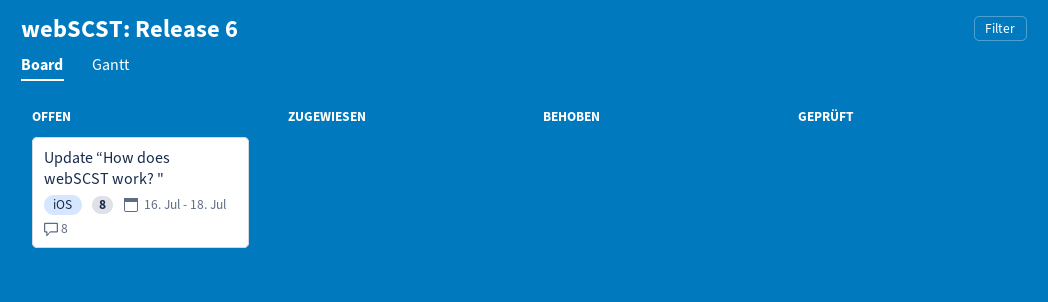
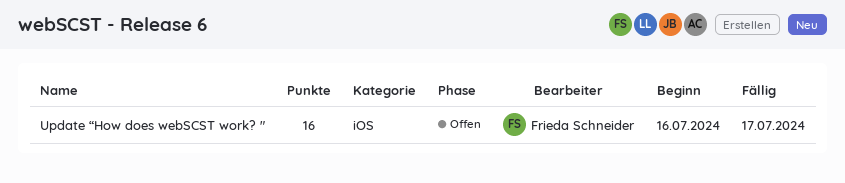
Update “How does webSCST work? ", estimate: 8 -> 16
Update “How does webSCST work? ", due: Jul 18 -> Jul 17

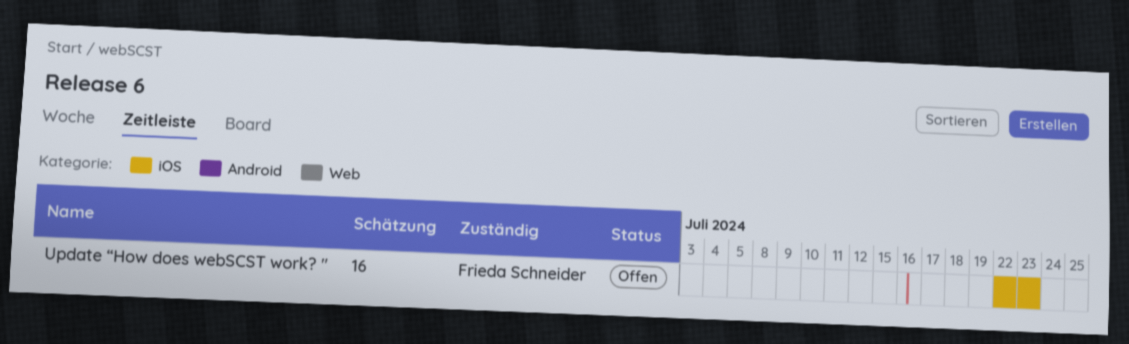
Update “How does webSCST work? ", start: Jul 16 -> Jul 22
Update “How does webSCST work? ", due: Jul 17 -> Jul 23

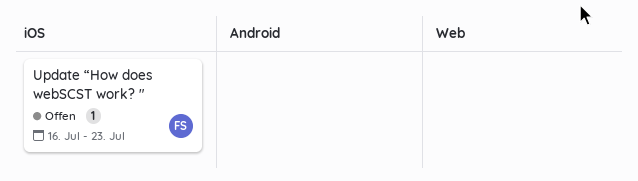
Update “How does webSCST work? ", estimate: 16 -> 1
Update “How does webSCST work? ", start: Jul 22 -> Jul 16

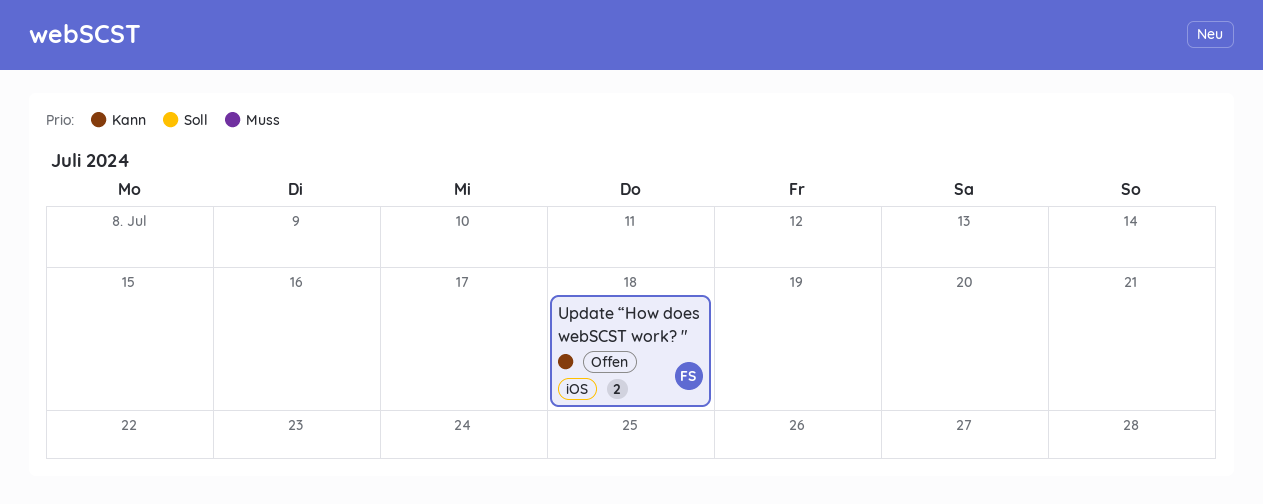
Update “How does webSCST work? ", estimate: 1 -> 2
Update “How does webSCST work? ", due: Jul 23 -> Jul 18

